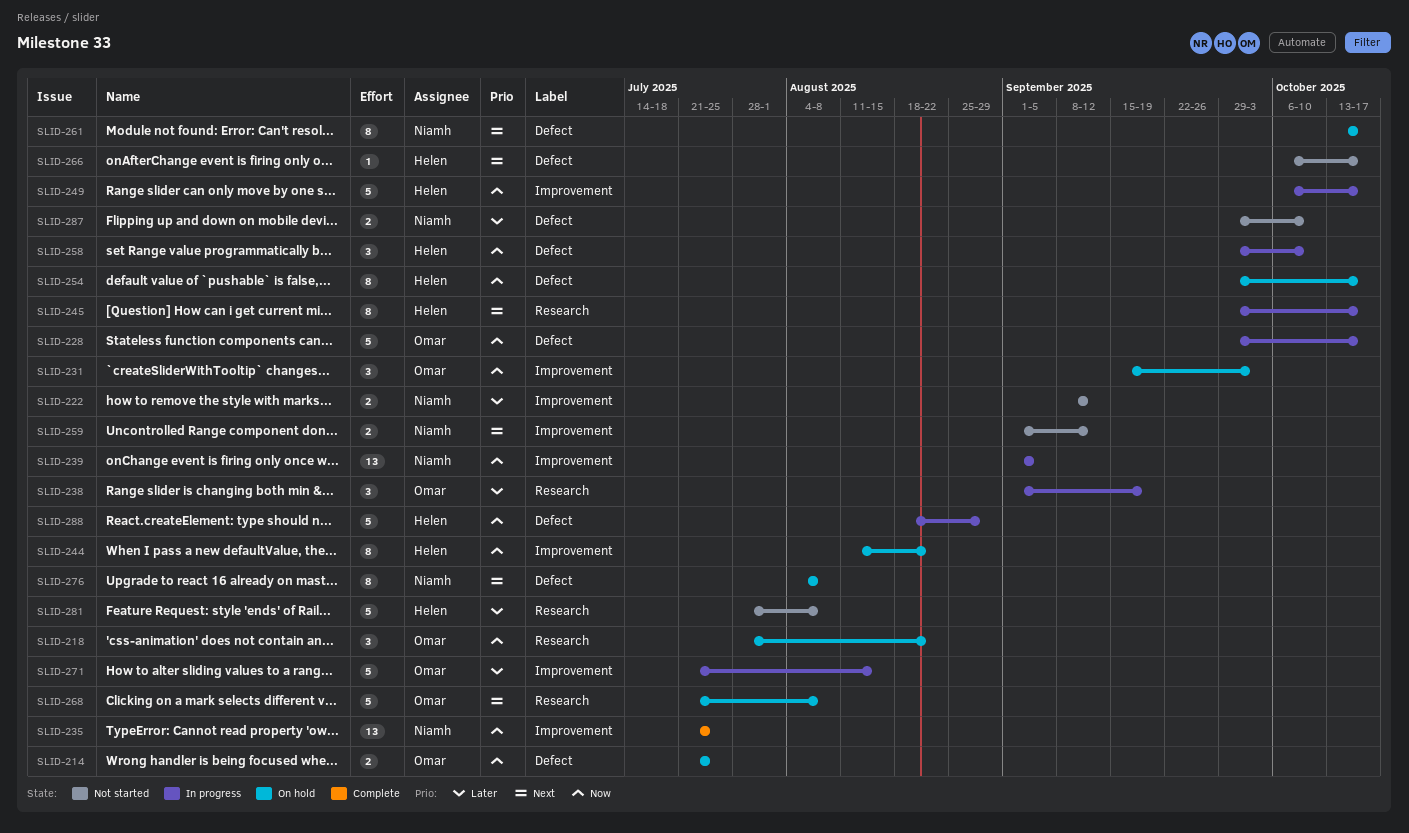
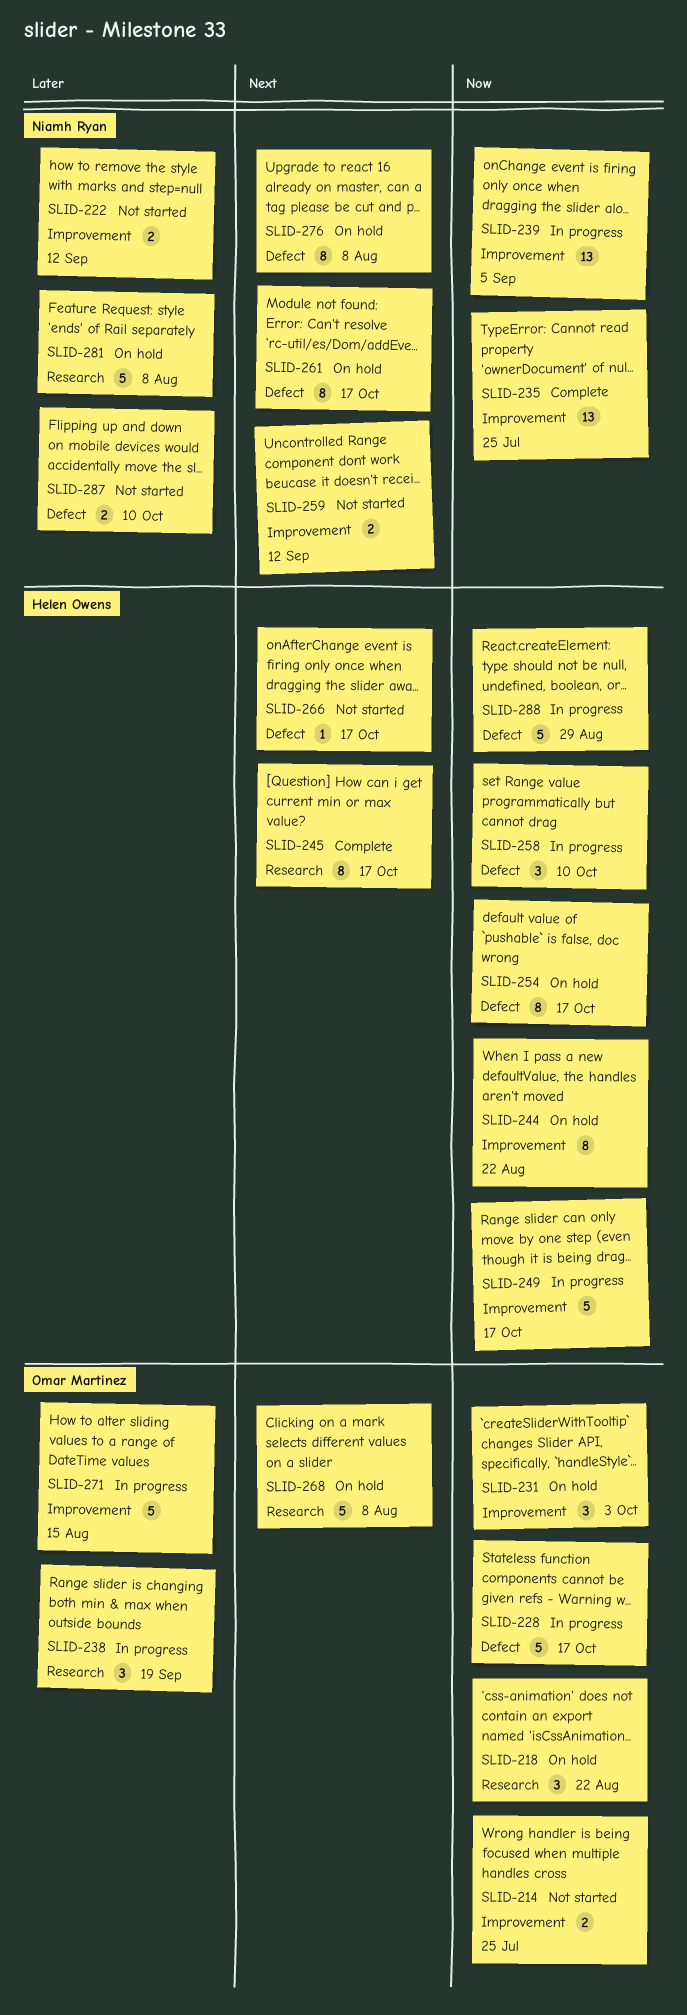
SLID-214, status: On hold -> Not started
SLID-214, label: Defect -> Improvement
SLID-245, status: In progress -> Complete
SLID-281, status: Not started -> On hold
SLID-281, owner: Helen Owens -> Niamh Ryan

